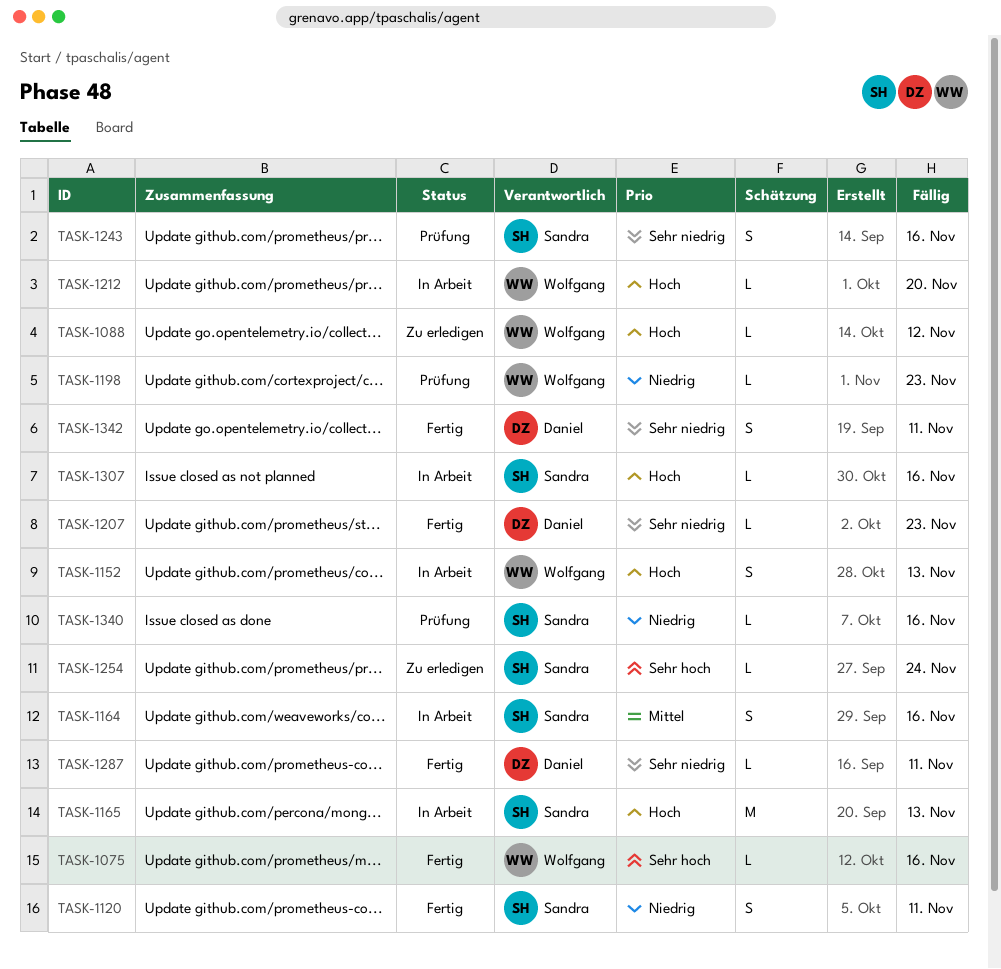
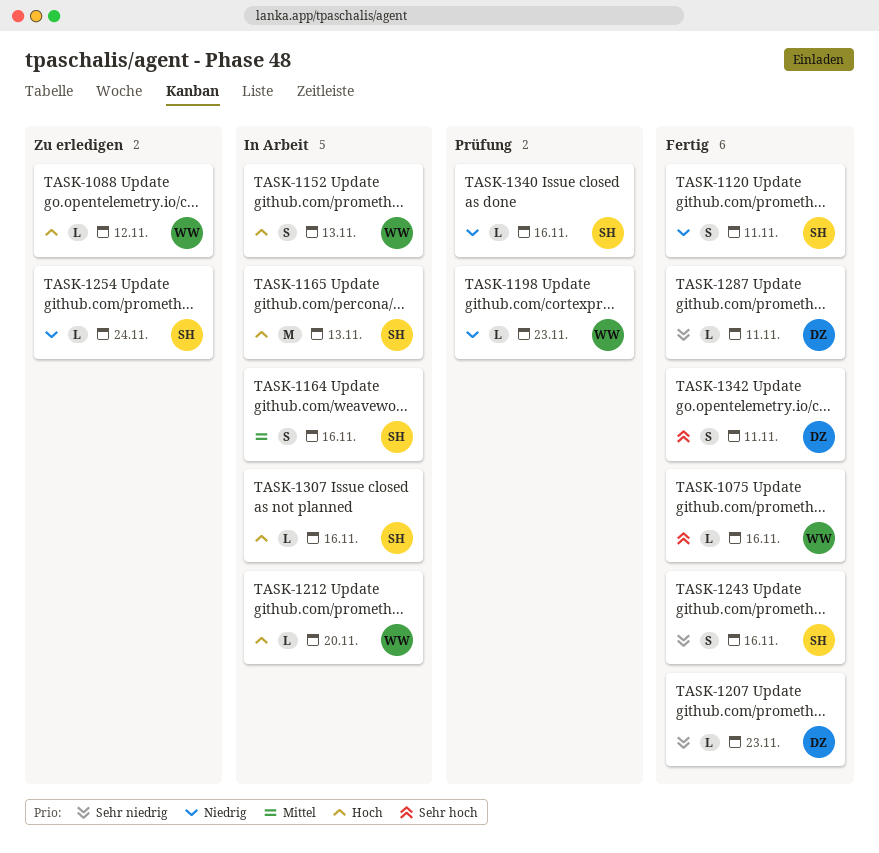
TASK-1243, status: Prüfung -> Fertig
TASK-1254, priority: Sehr hoch -> Niedrig
TASK-1342, priority: Sehr niedrig -> Sehr hoch

